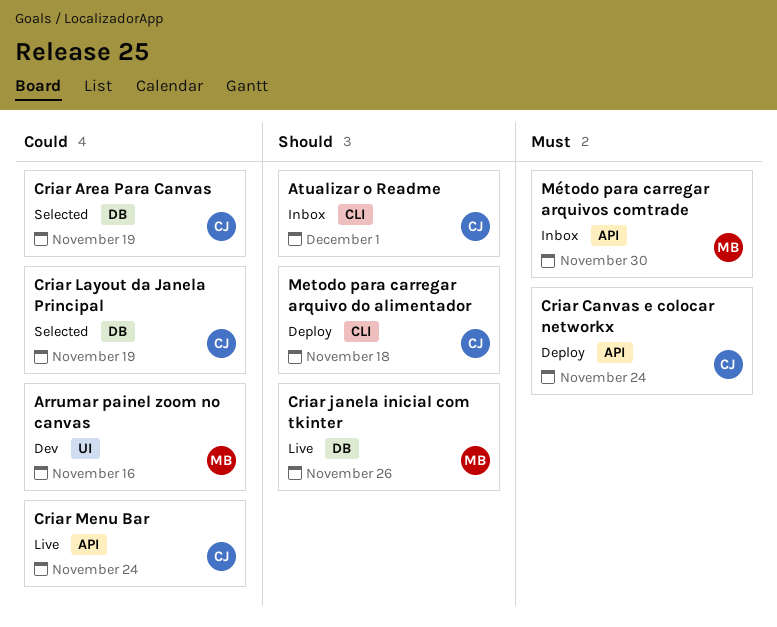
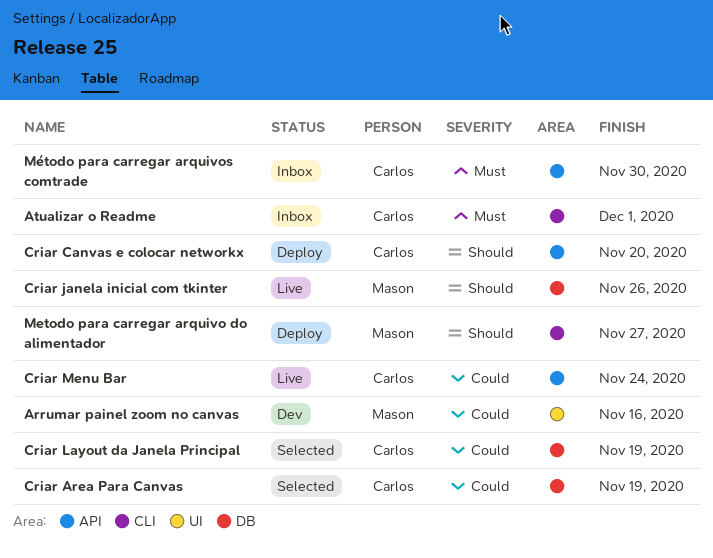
Atualizar o Readme, priority: Should -> Must
Criar Canvas e colocar networkx, priority: Must -> Should
Criar Canvas e colocar networkx, due: Nov 24 -> Nov 20
Metodo para carregar arquivo do alimentador, owner: Carlos -> Mason
Metodo para carregar arquivo do alimentador, due: Nov 18 -> Nov 27
Método para carregar arquivos comtrade, owner: Mason -> Carlos

